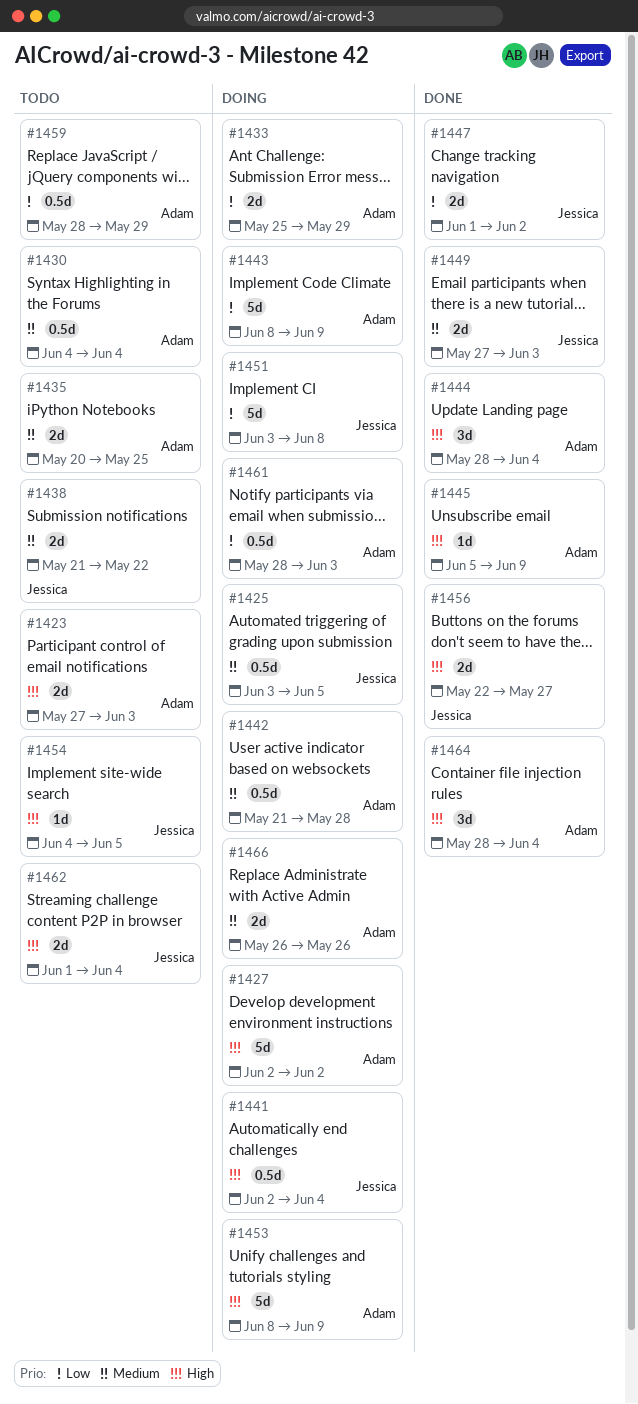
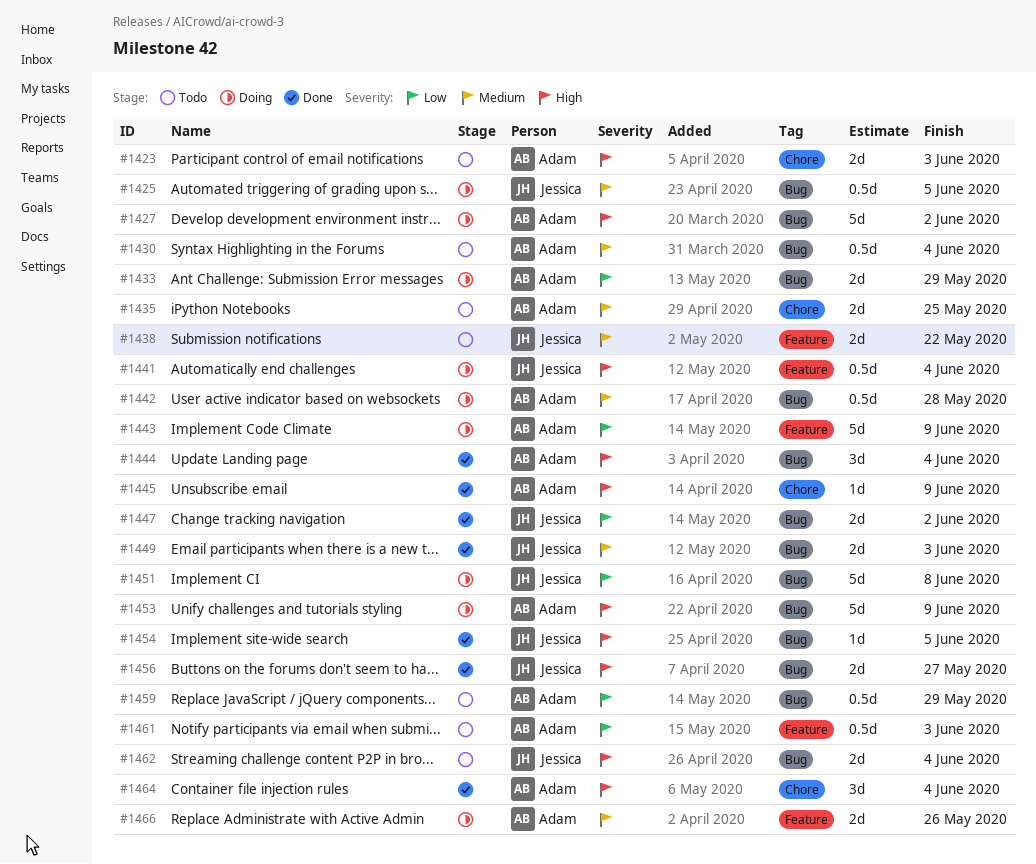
#1454, status: Todo -> Done
#1461, status: Doing -> Todo

